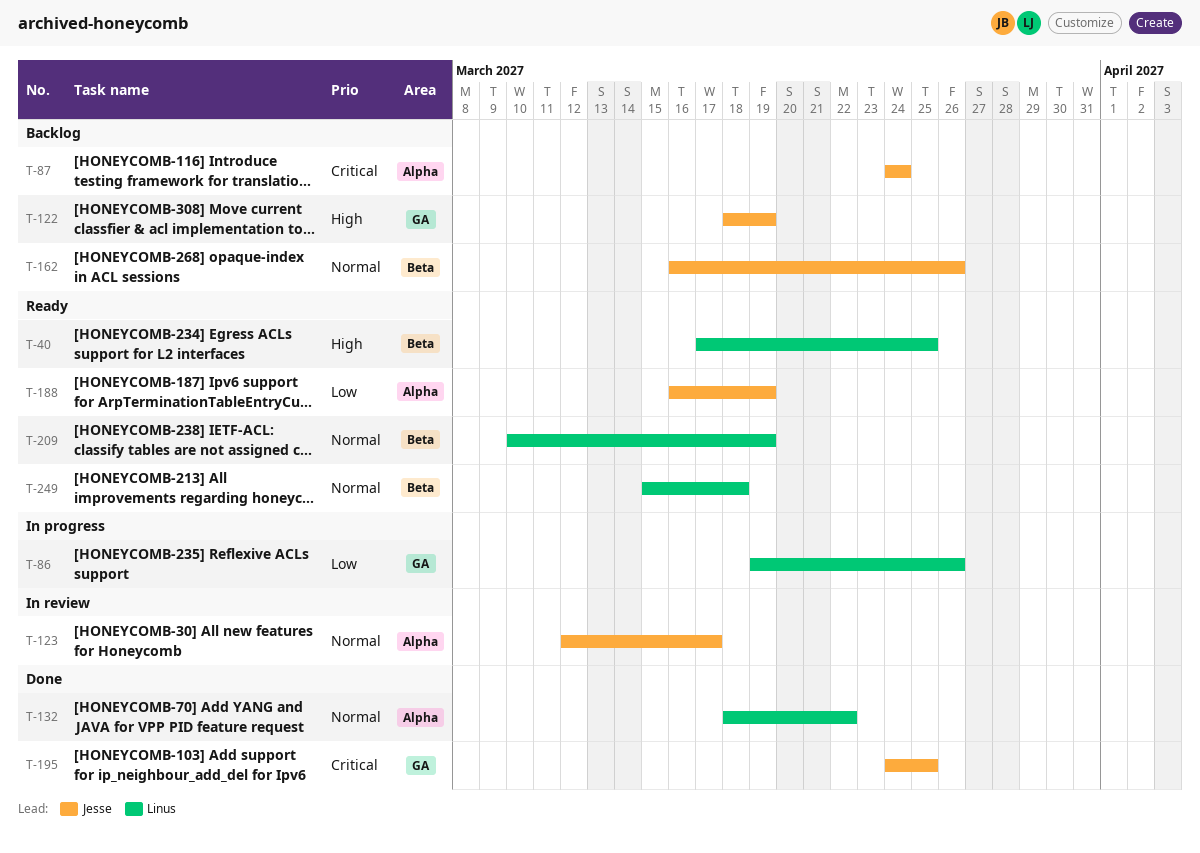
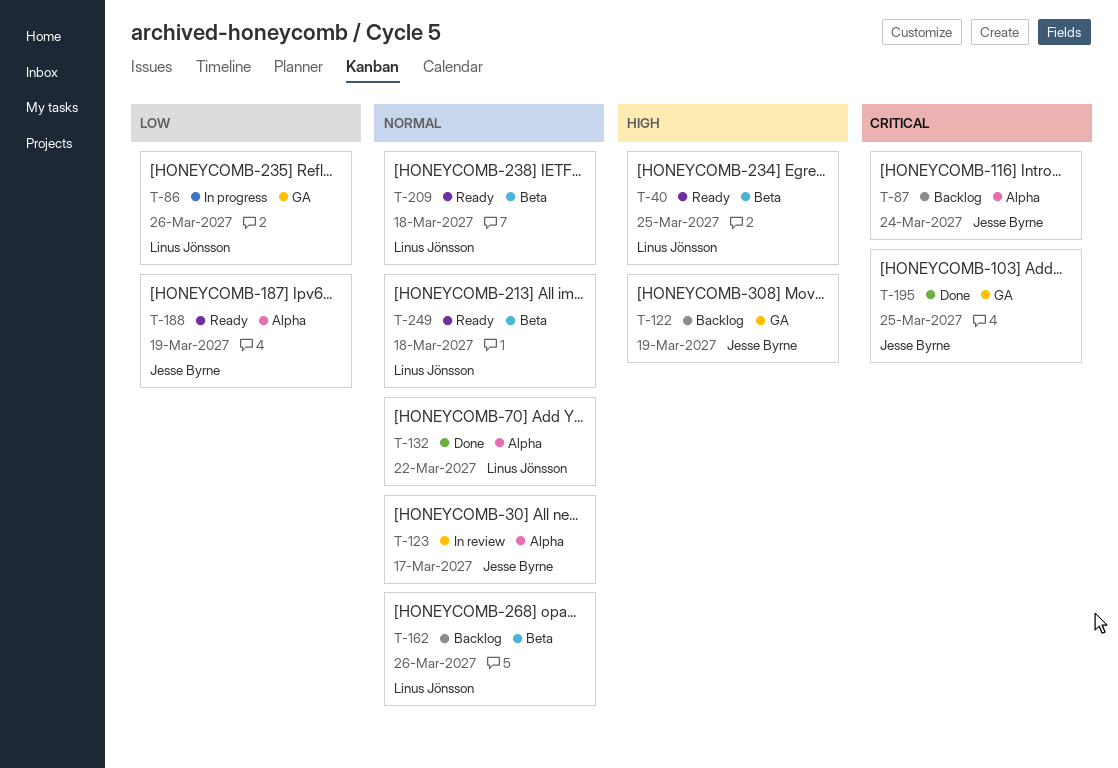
T-162, owner: Jesse Byrne -> Linus Jönsson
T-209, due: Mar 19 -> Mar 18

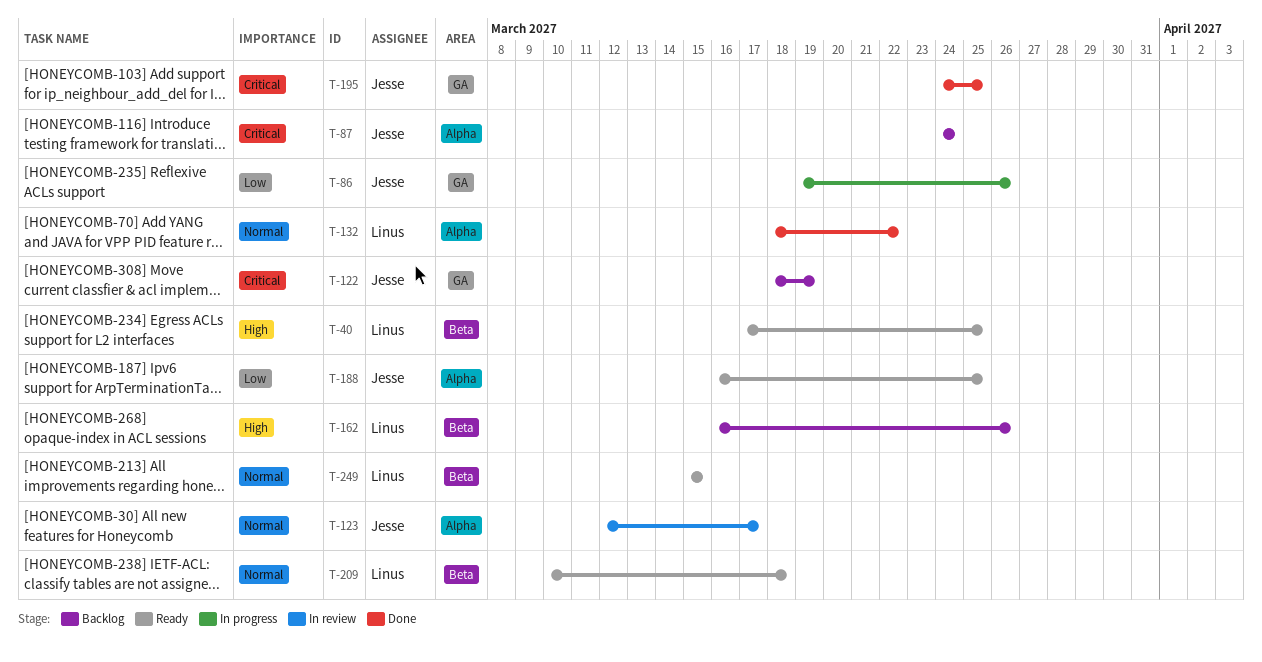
T-86, owner: Linus Jönsson -> Jesse Byrne
T-122, priority: High -> Critical
T-162, priority: Normal -> High
T-188, due: Mar 19 -> Mar 25
T-249, due: Mar 18 -> Mar 15

